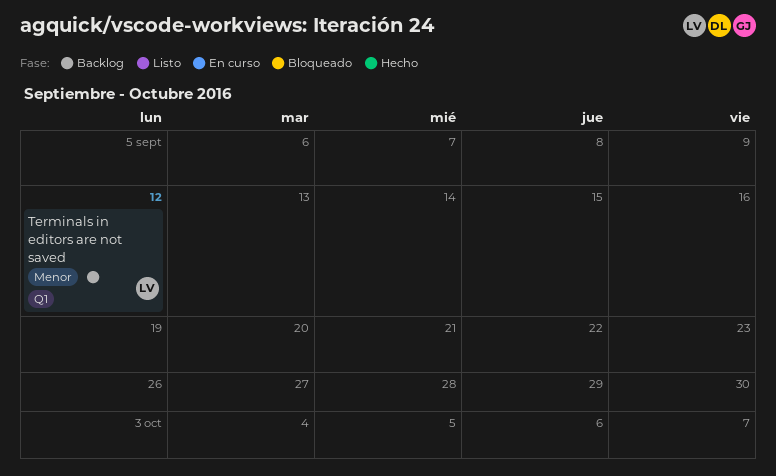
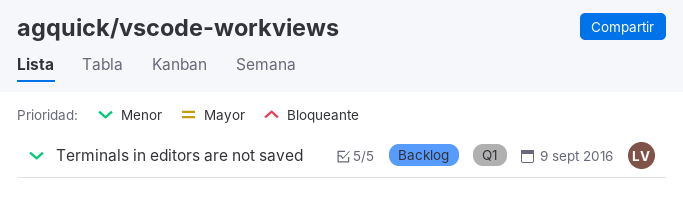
Terminals in editors are not saved, due: Sep 12 -> Sep 9

